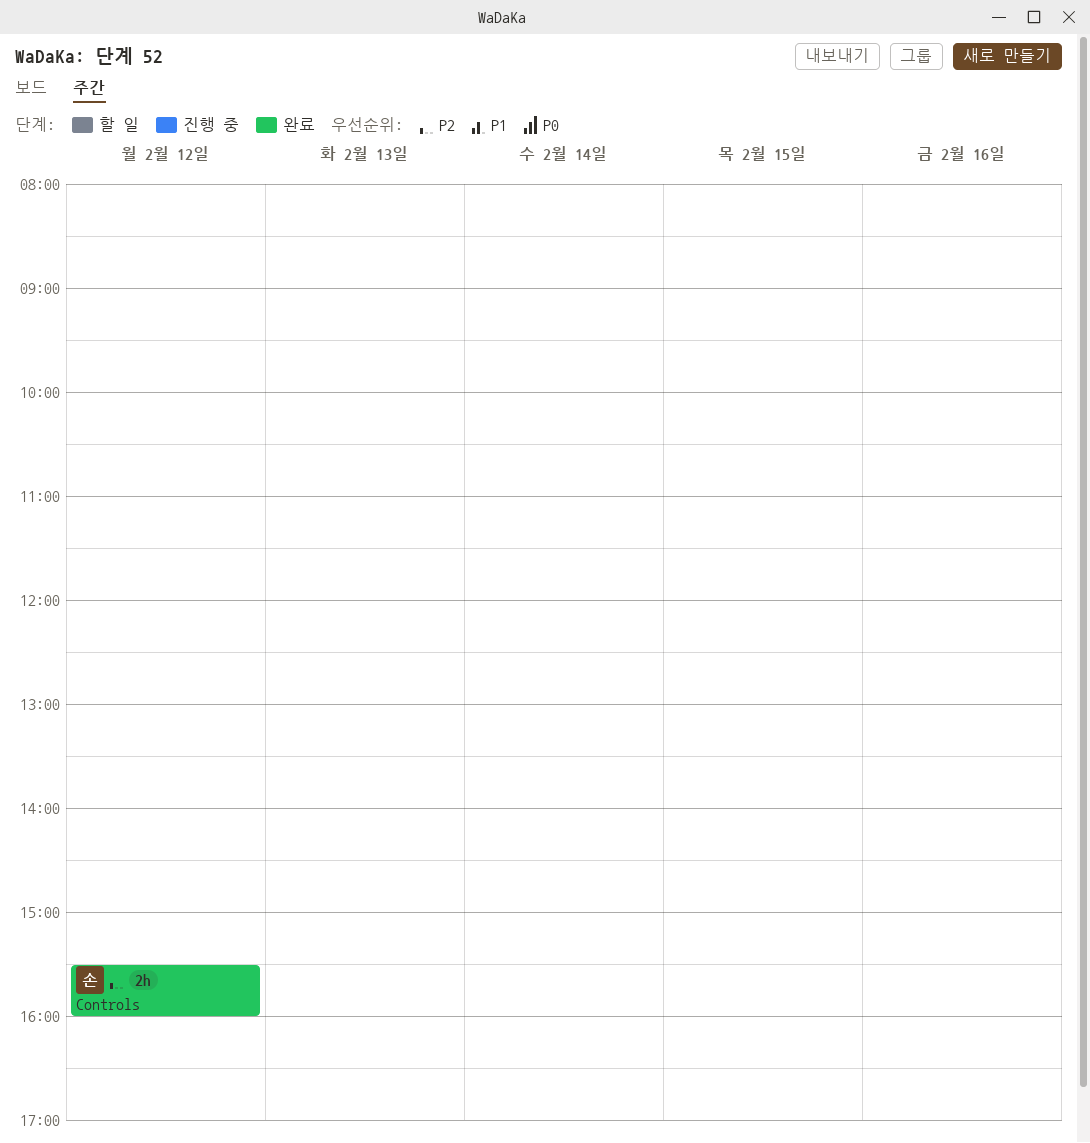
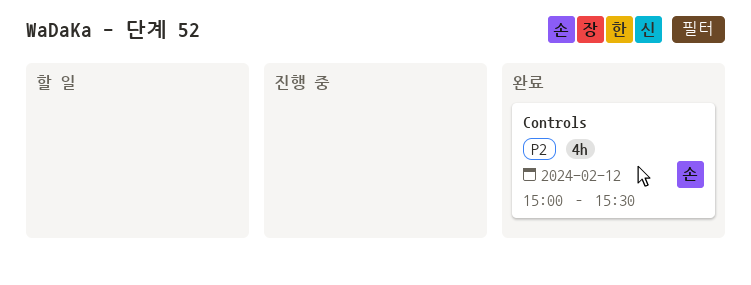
Controls, estimate: 2h -> 4h
Controls, begins: 15:30 -> 15:00
Controls, ends: 16:00 -> 15:30

